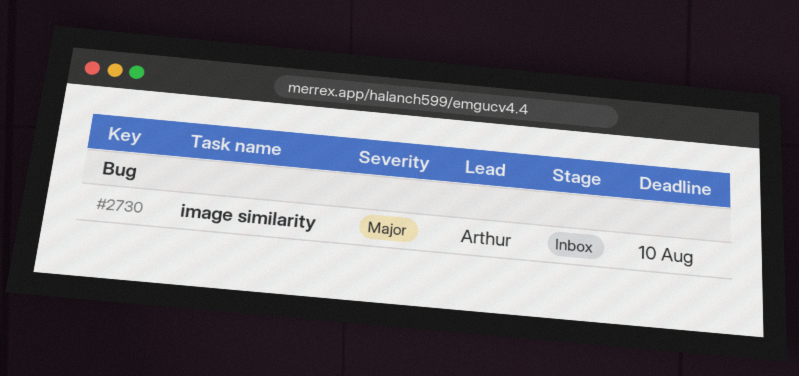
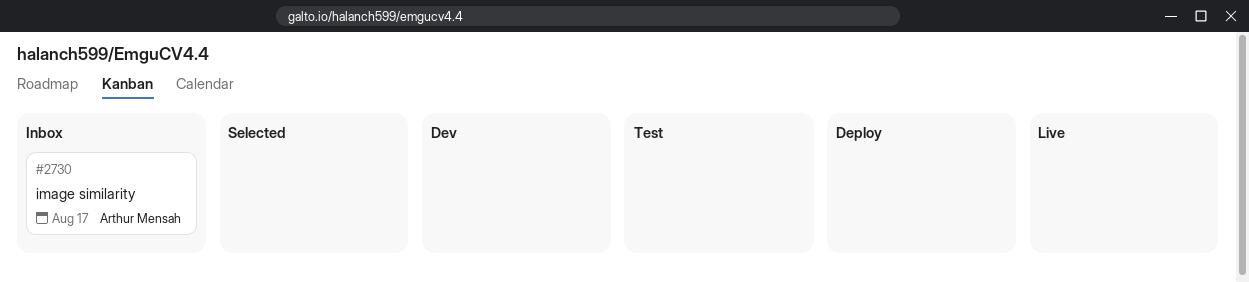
#2730, due: Aug 10 -> Aug 17

